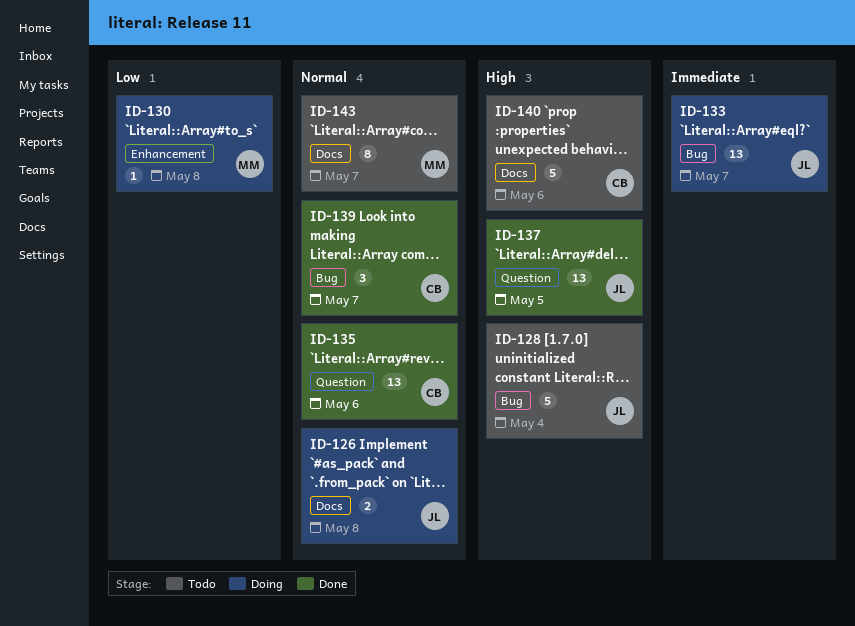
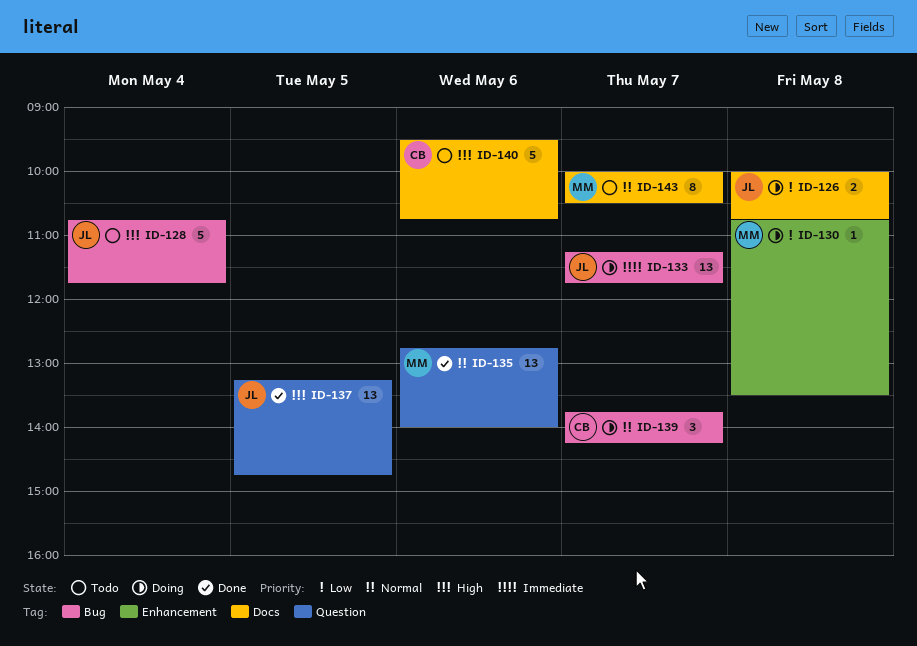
ID-126, priority: Normal -> Low
ID-135, owner: CB -> MM
ID-139, status: Done -> Doing

